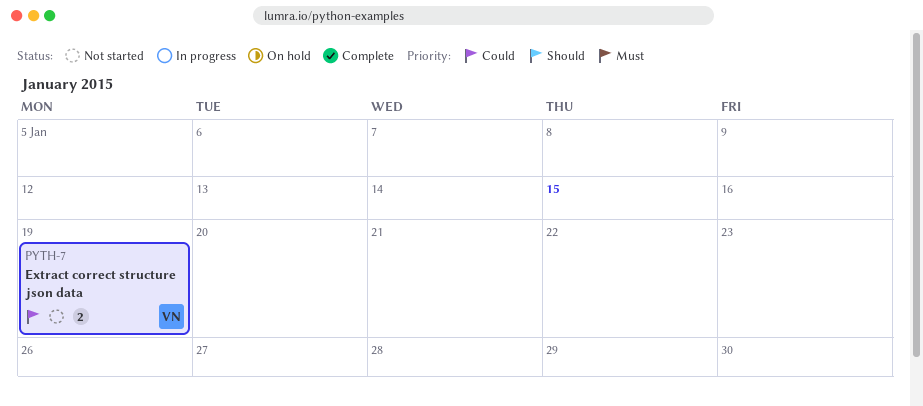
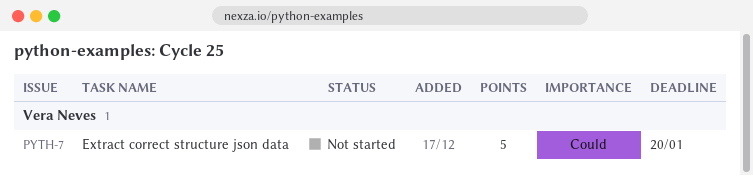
PYTH-7, estimate: 2 -> 5
PYTH-7, due: Jan 19 -> Jan 20

